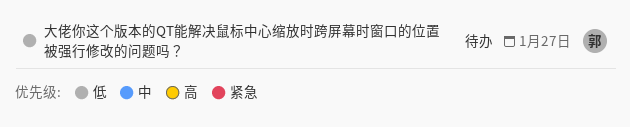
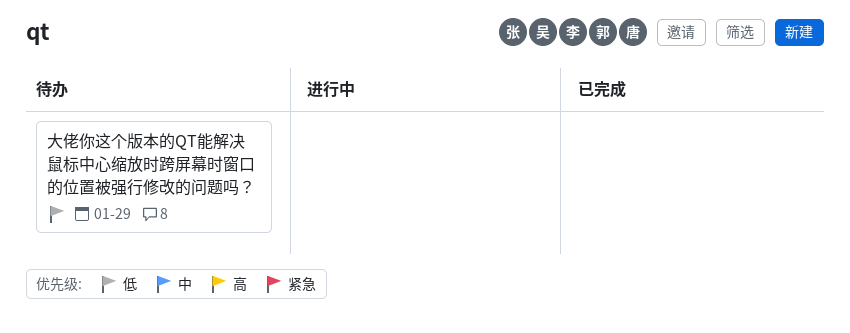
大佬你这个版本的QT能解决鼠标中心缩放时跨屏幕时窗口的位置被强行修改的问题吗？, due: Jan 27 -> Jan 29

